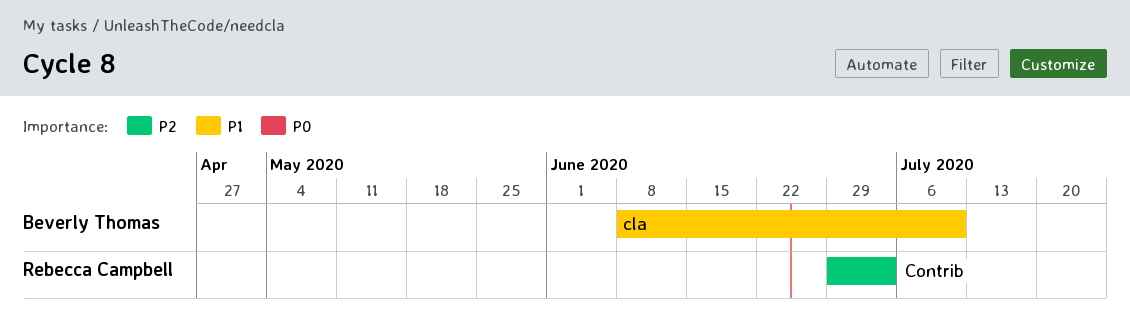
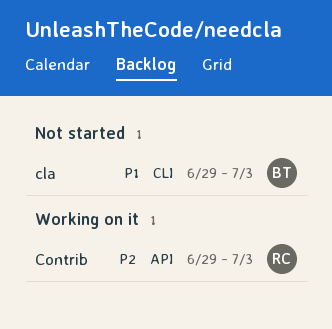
cla, start: Jun 8 -> Jun 29
cla, due: Jul 10 -> Jul 3

